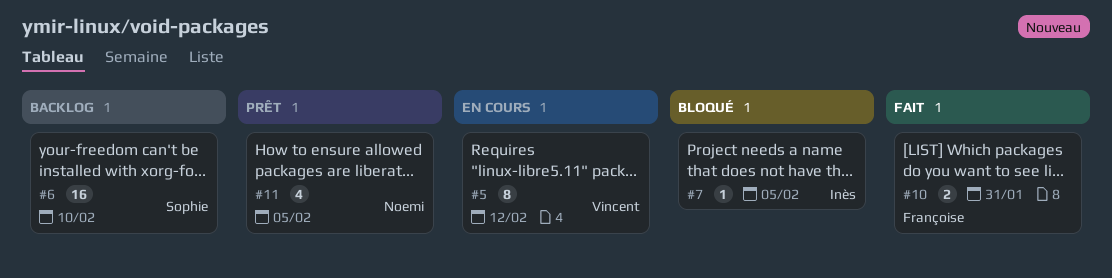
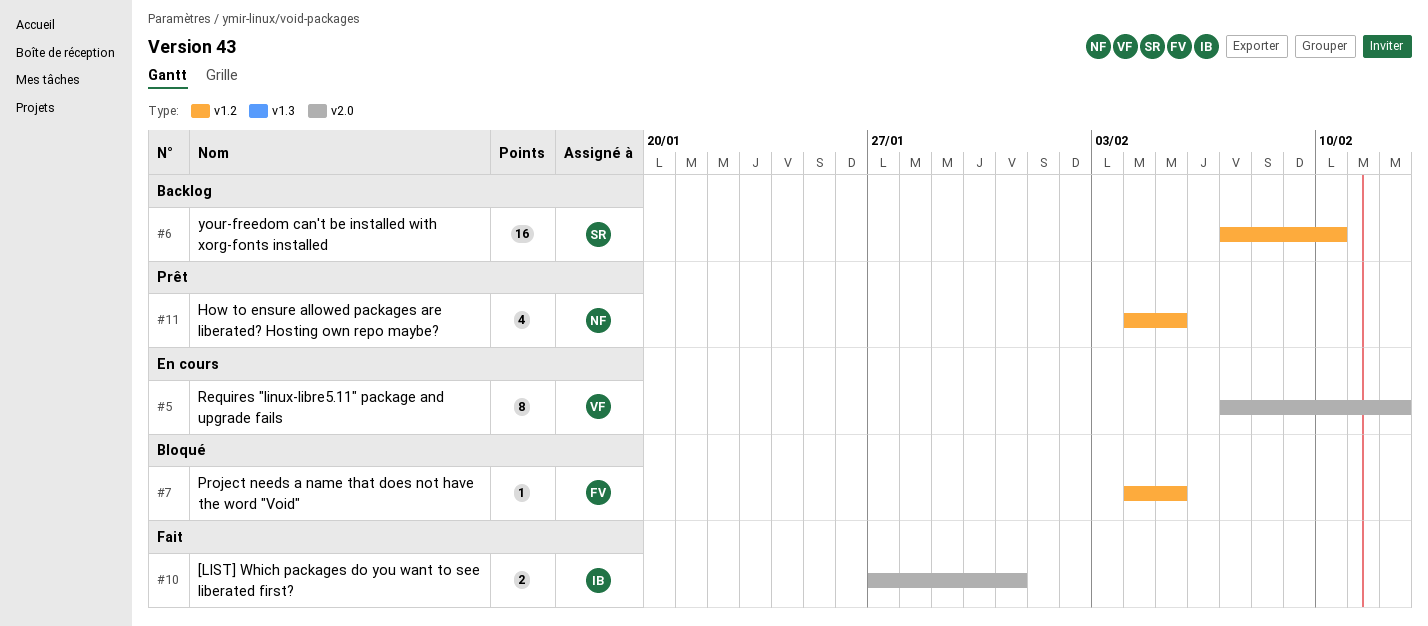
#7, owner: Inès -> Françoise
#10, owner: Françoise -> Inès

